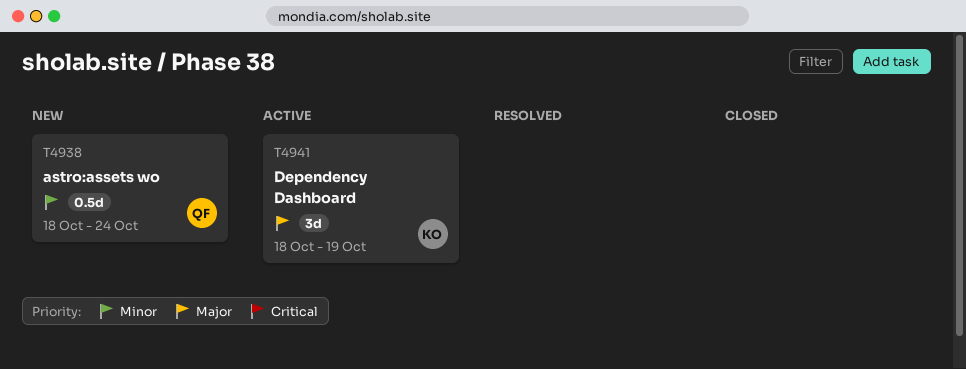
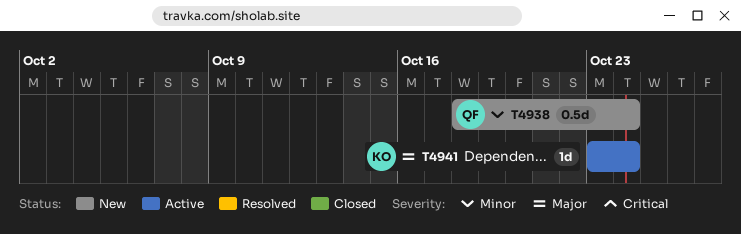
T4941, estimate: 3d -> 1d
T4941, start: Oct 18 -> Oct 23
T4941, due: Oct 19 -> Oct 24

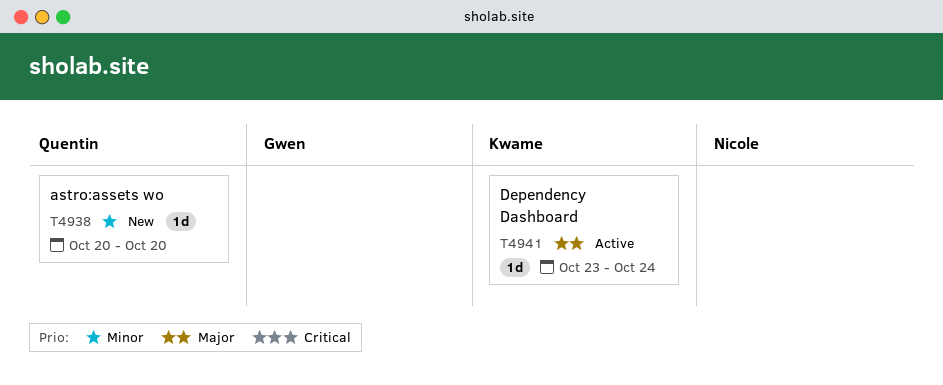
T4938, estimate: 0.5d -> 1d
T4938, start: Oct 18 -> Oct 20
T4938, due: Oct 24 -> Oct 20

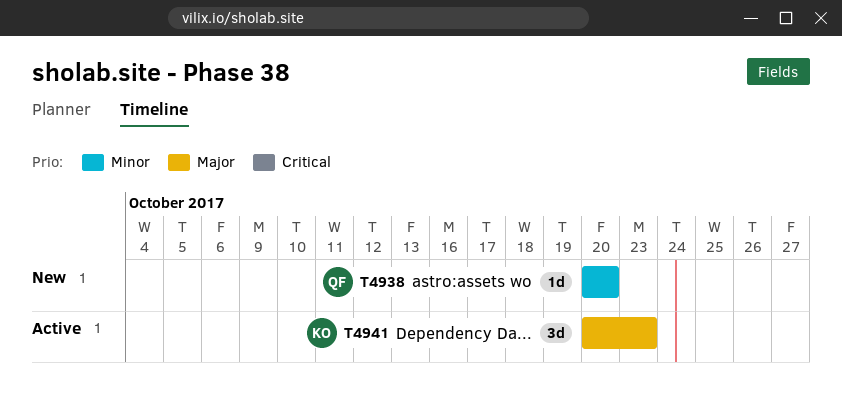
T4941, estimate: 1d -> 3d
T4941, start: Oct 23 -> Oct 20
T4941, due: Oct 24 -> Oct 23

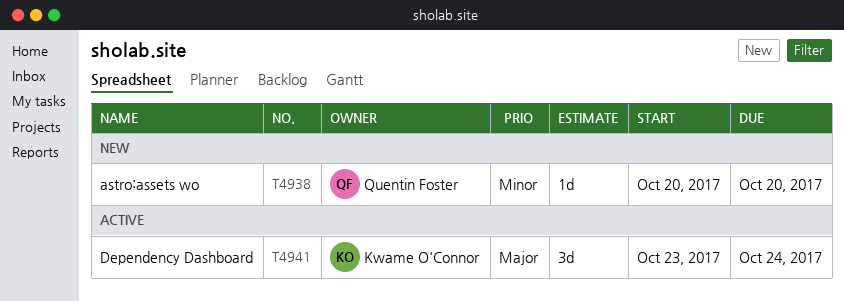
T4941, start: Oct 20 -> Oct 23
T4941, due: Oct 23 -> Oct 24

